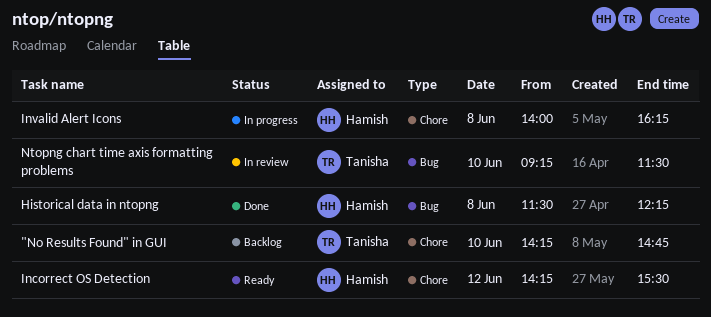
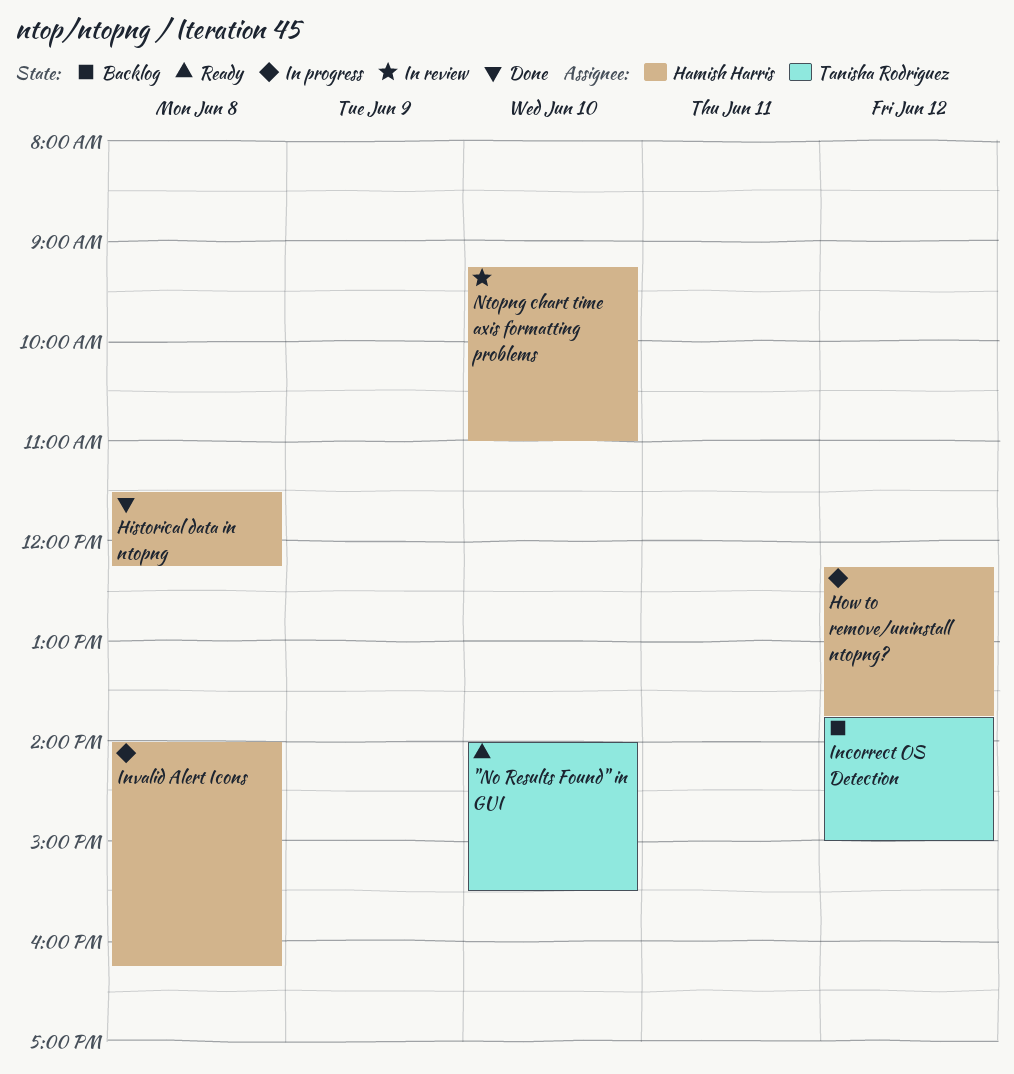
"No Results Found" in GUI, status: Backlog -> Ready
"No Results Found" in GUI, begins: 14:15 -> 14:00
"No Results Found" in GUI, ends: 14:45 -> 15:30
How to remove/uninstall ntopng?: none -> present
Incorrect OS Detection, status: Ready -> Backlog
Incorrect OS Detection, owner: Hamish Harris -> Tanisha Rodriguez
Incorrect OS Detection, begins: 14:15 -> 13:45
Incorrect OS Detection, ends: 15:30 -> 15:00
Ntopng chart time axis formatting problems, owner: Tanisha Rodriguez -> Hamish Harris
Ntopng chart time axis formatting problems, ends: 11:30 -> 11:00

